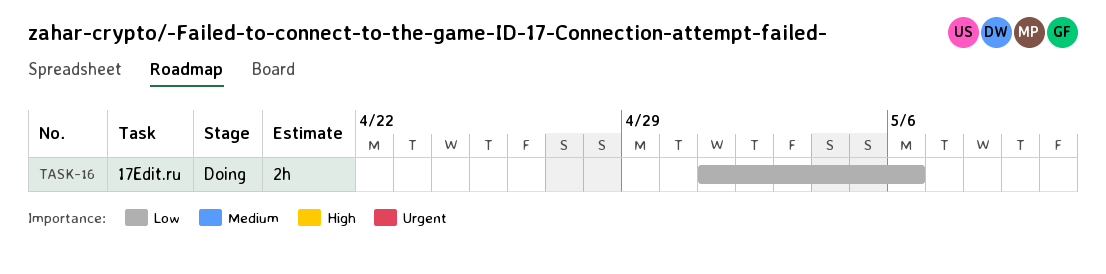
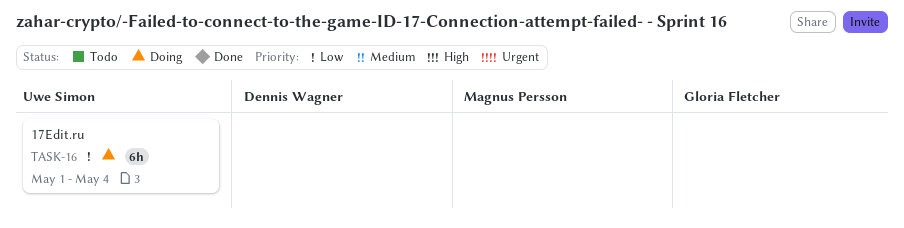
TASK-16, estimate: 2h -> 6h
TASK-16, due: May 6 -> May 4

